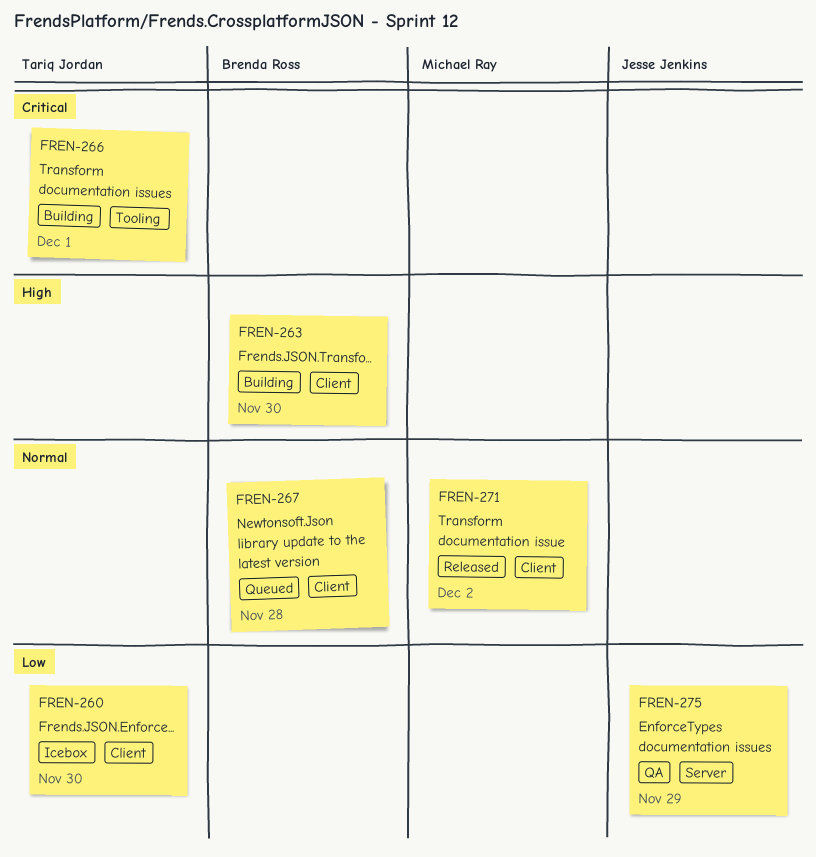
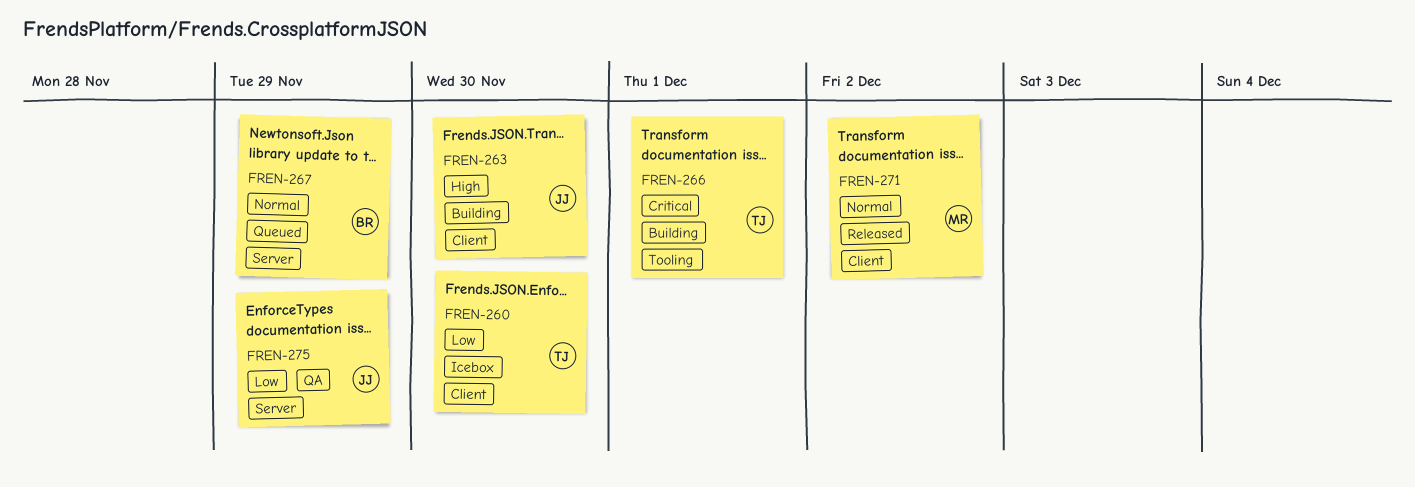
FREN-263, owner: Brenda Ross -> Jesse Jenkins
FREN-267, label: Client -> Server
FREN-267, due: Nov 28 -> Nov 29

